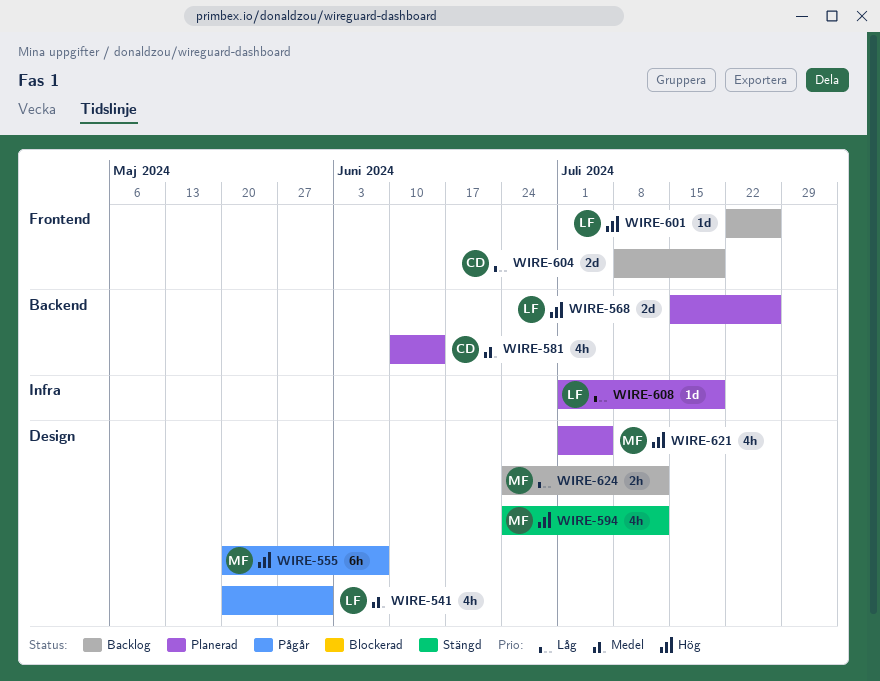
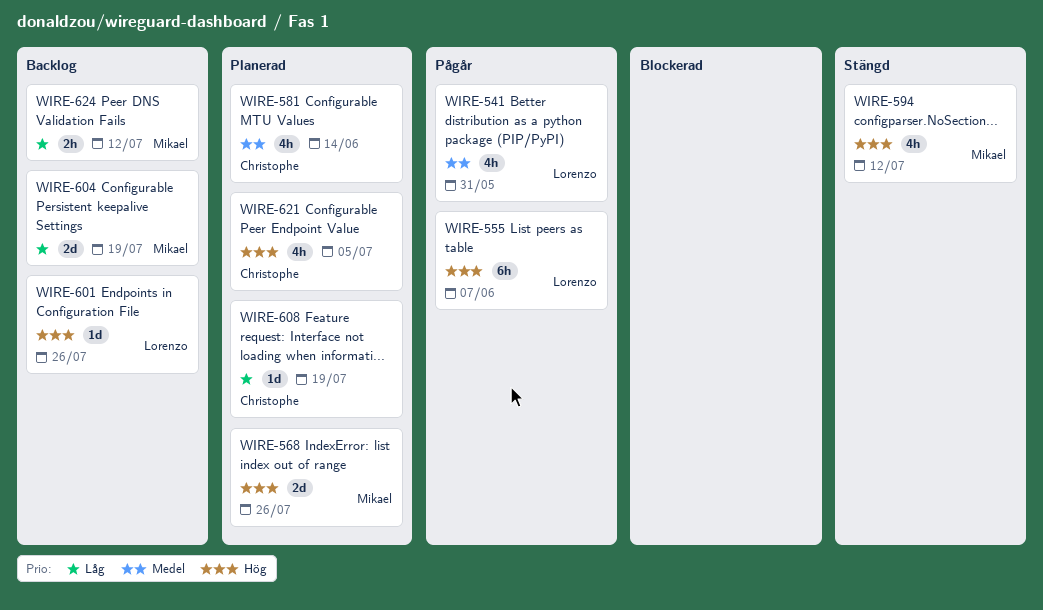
WIRE-555, owner: Mikael -> Lorenzo
WIRE-568, owner: Lorenzo -> Mikael
WIRE-604, owner: Christophe -> Mikael
WIRE-608, owner: Lorenzo -> Christophe
WIRE-621, owner: Mikael -> Christophe

